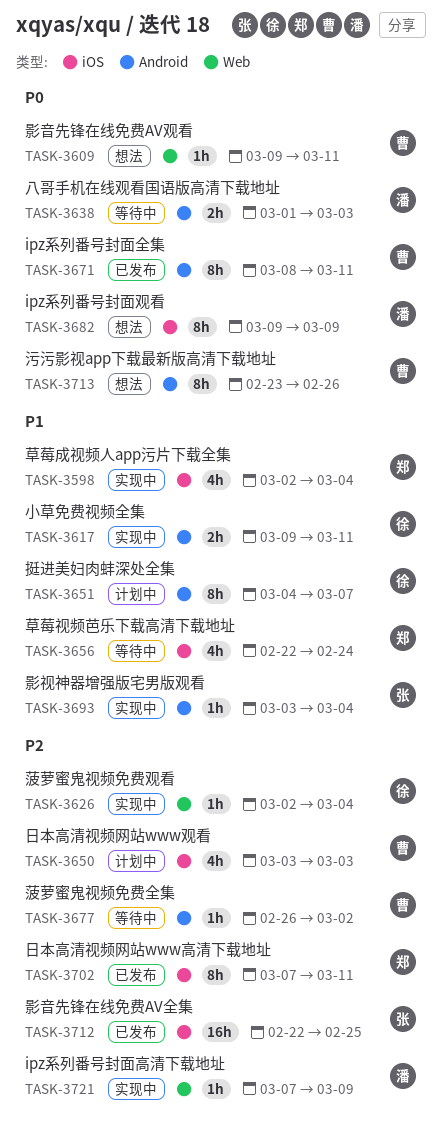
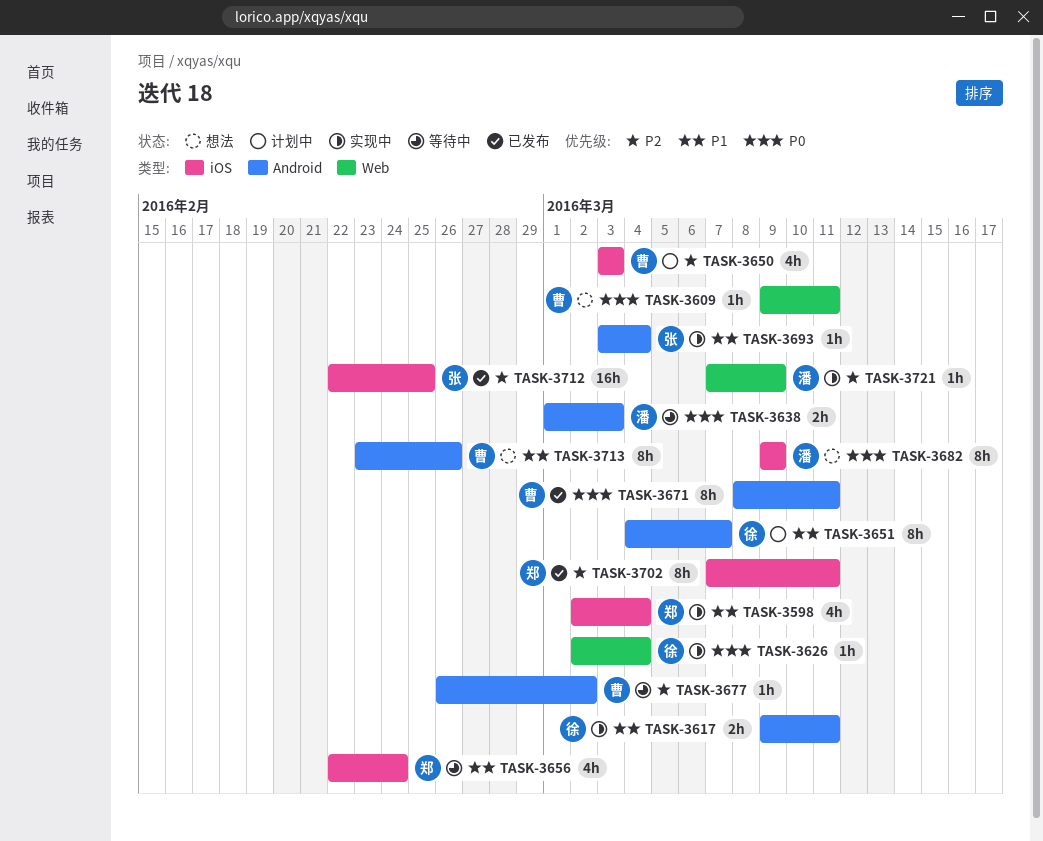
TASK-3626, priority: P2 -> P0
TASK-3713, priority: P0 -> P1

